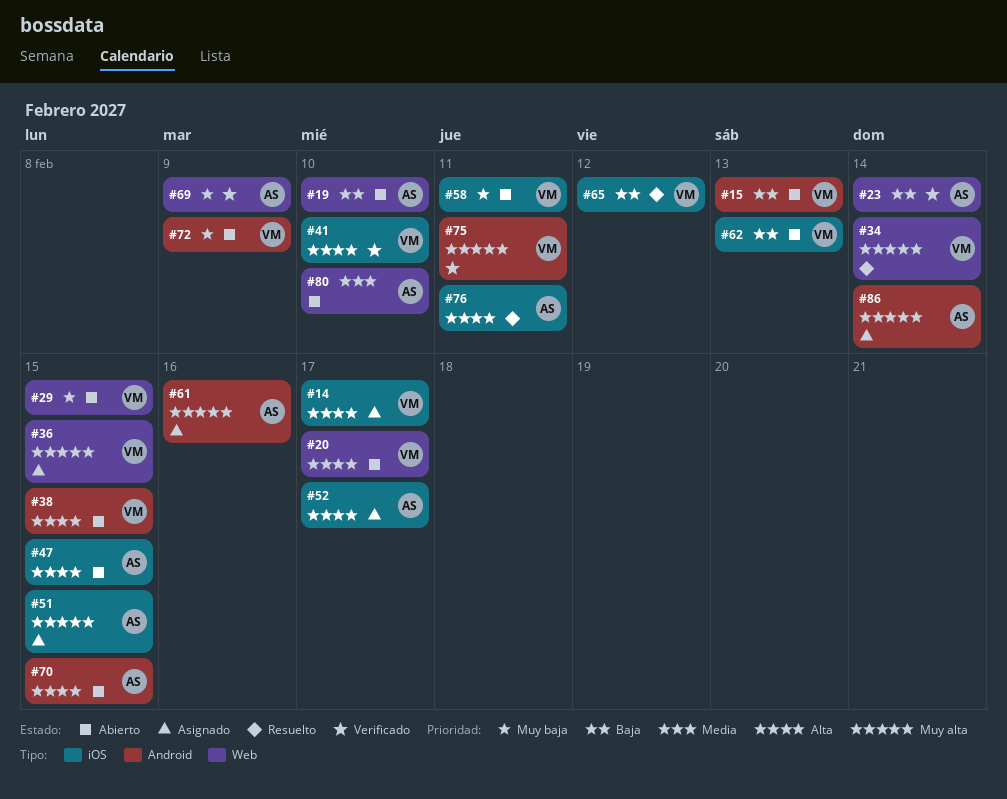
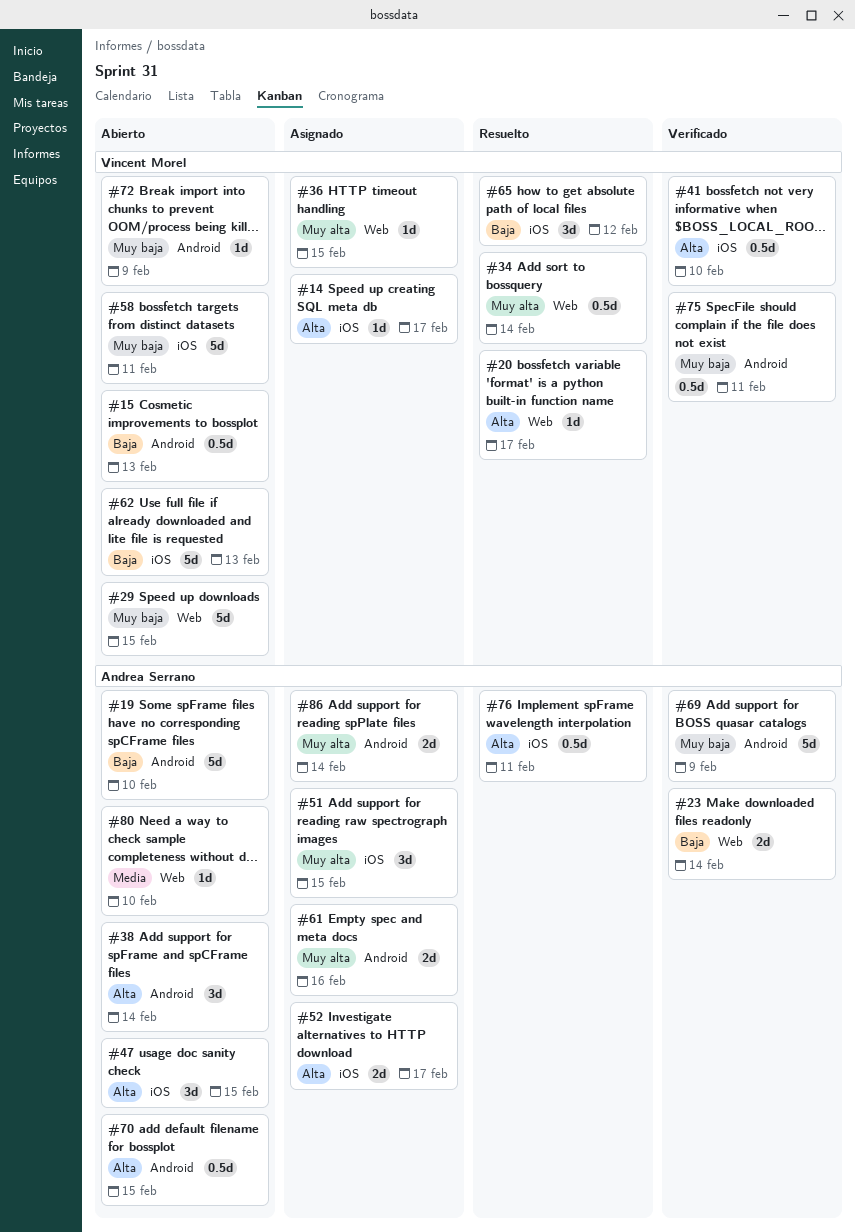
#19, label: Web -> Android
#20, status: Abierto -> Resuelto
#38, owner: Vincent Morel -> Andrea Serrano
#38, due: Feb 15 -> Feb 14
#69, label: Web -> Android
#75, priority: Muy alta -> Muy baja

